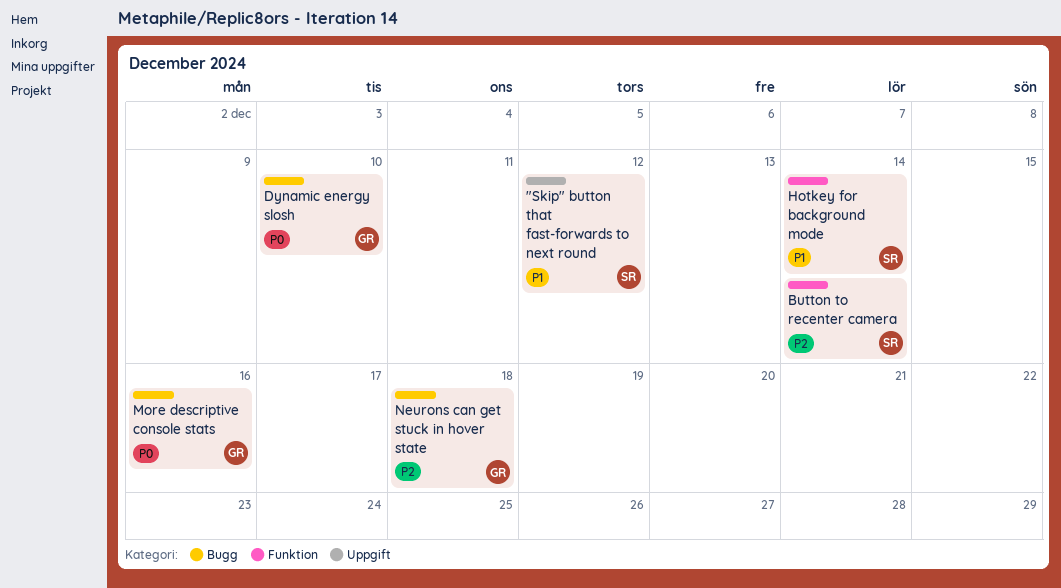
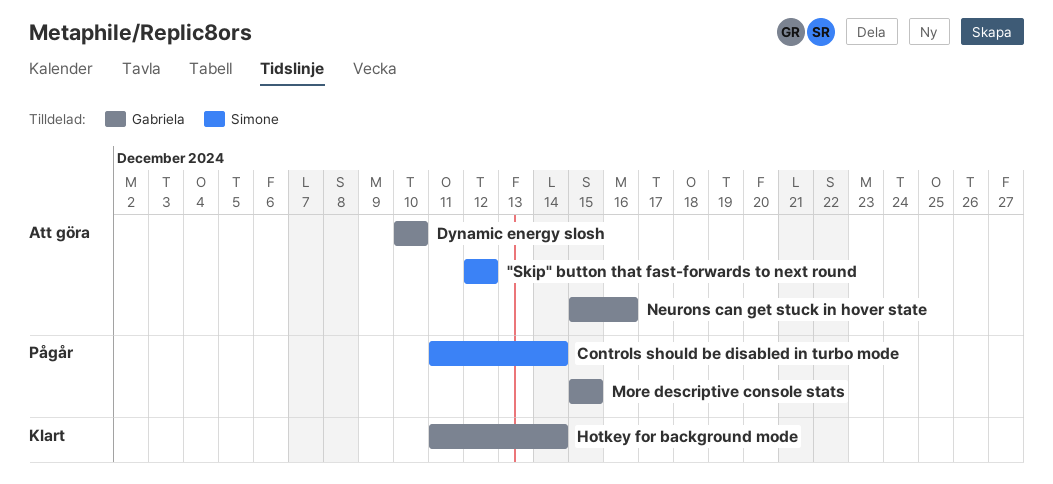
Button to recenter camera: present -> none
Controls should be disabled in turbo mode: none -> present
Hotkey for background mode, owner: Simone -> Gabriela
More descriptive console stats, due: Dec 16 -> Dec 15
Neurons can get stuck in hover state, due: Dec 18 -> Dec 16

